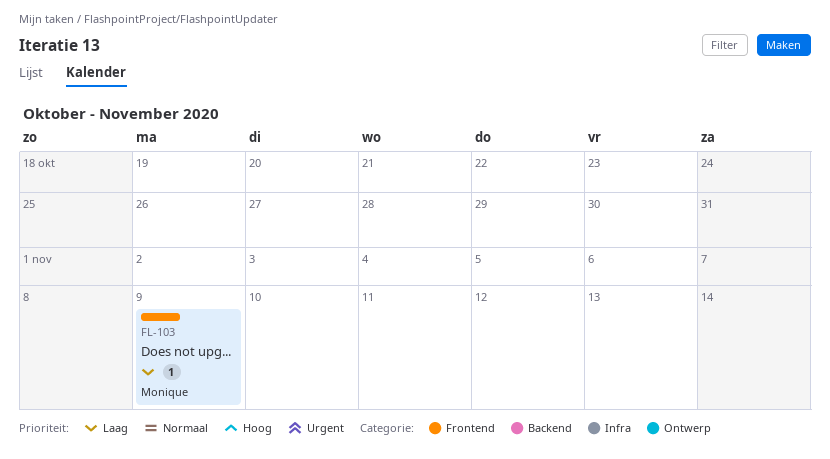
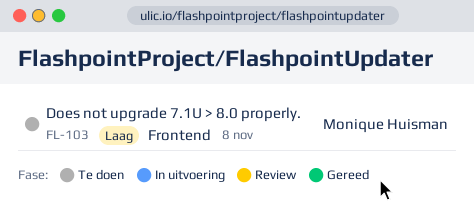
FL-103, due: Nov 9 -> Nov 8

